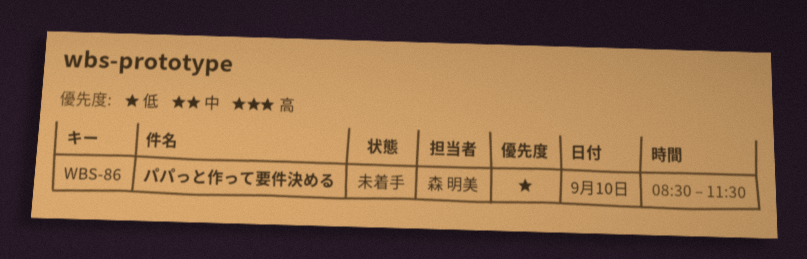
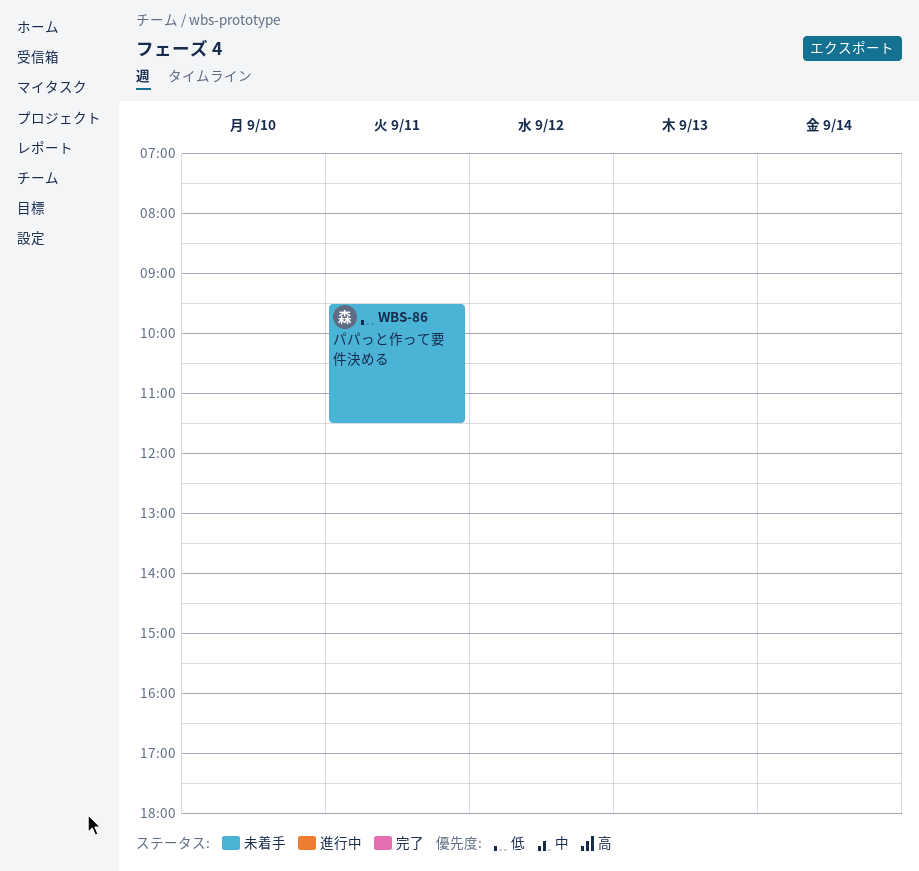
WBS-86, day: Sep 10 -> Sep 11
WBS-86, begins: 08:30 -> 09:30

